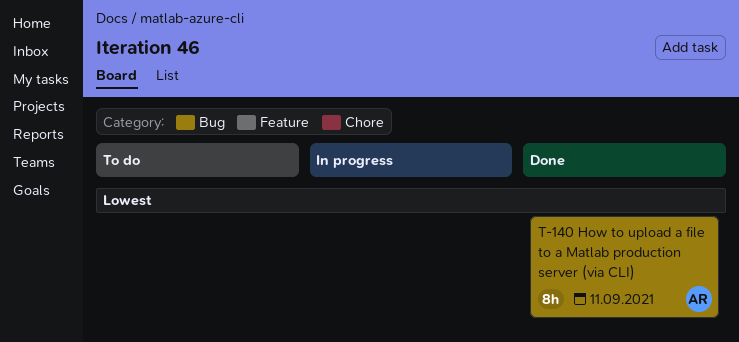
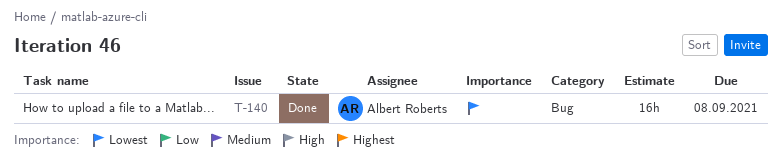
T-140, estimate: 8h -> 16h
T-140, due: Sep 11 -> Sep 8

